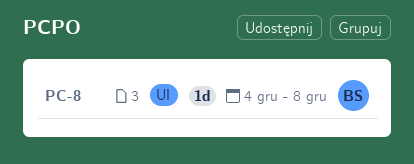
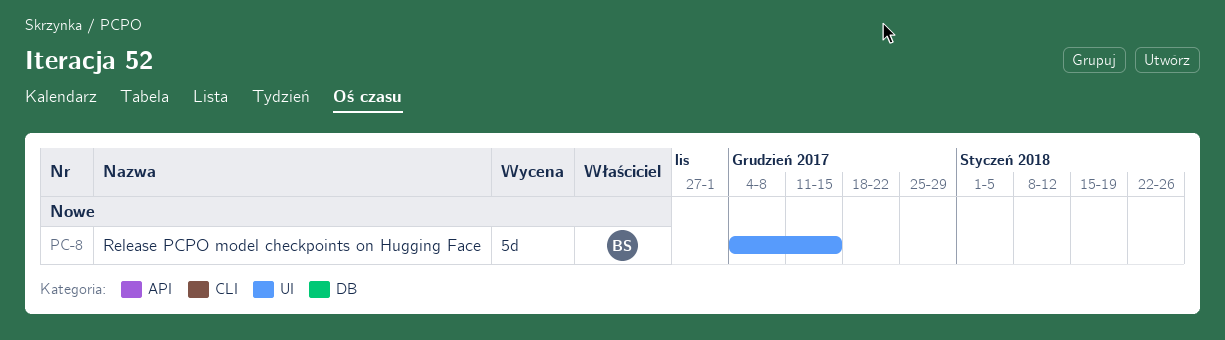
PC-8, estimate: 1d -> 5d
PC-8, due: Dec 8 -> Dec 15

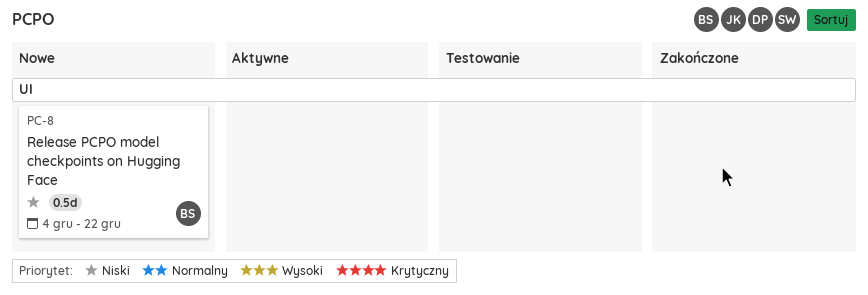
PC-8, estimate: 5d -> 0.5d
PC-8, due: Dec 15 -> Dec 22

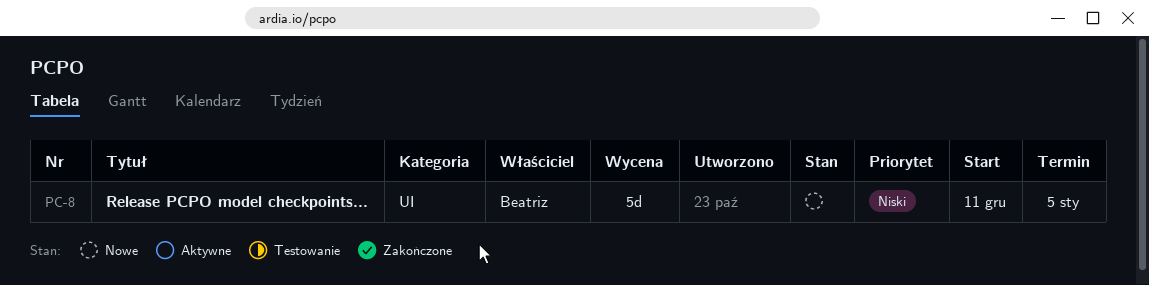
PC-8, estimate: 0.5d -> 5d
PC-8, start: Dec 4 -> Dec 11
PC-8, due: Dec 22 -> Jan 5

